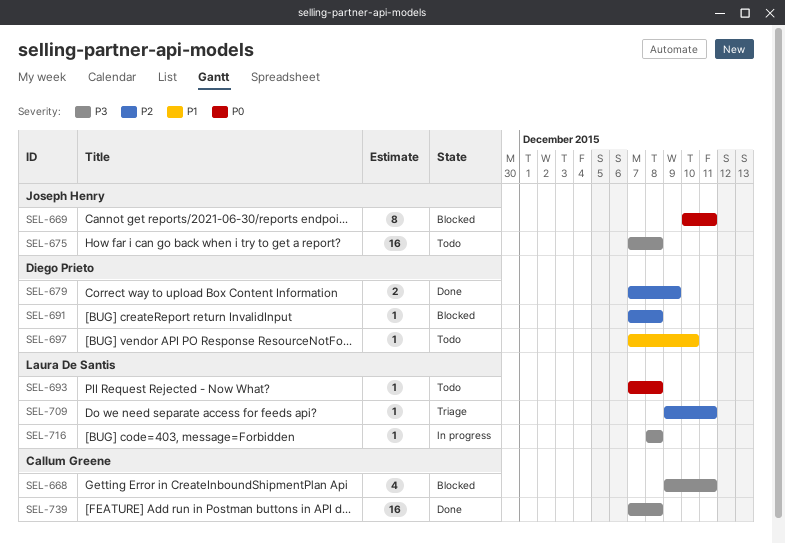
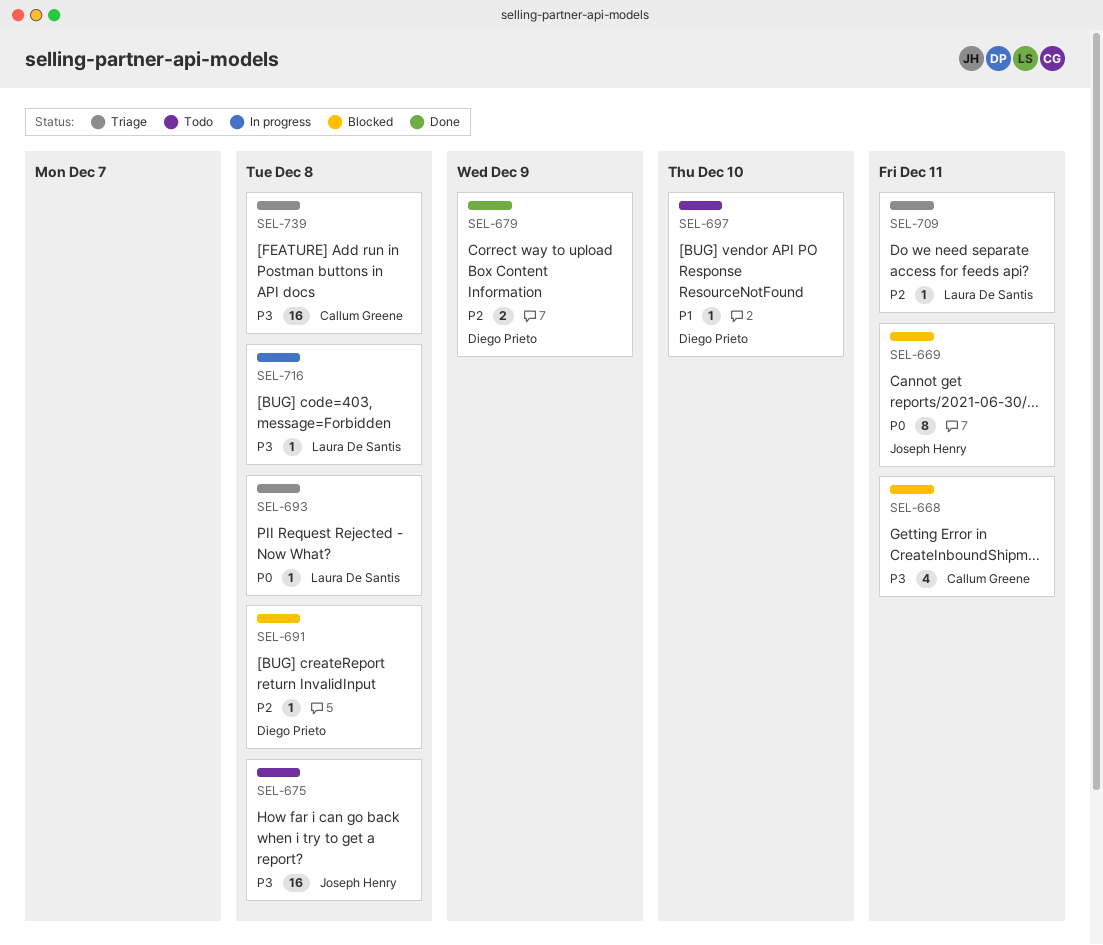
SEL-693, status: Todo -> Triage
SEL-739, status: Done -> Triage

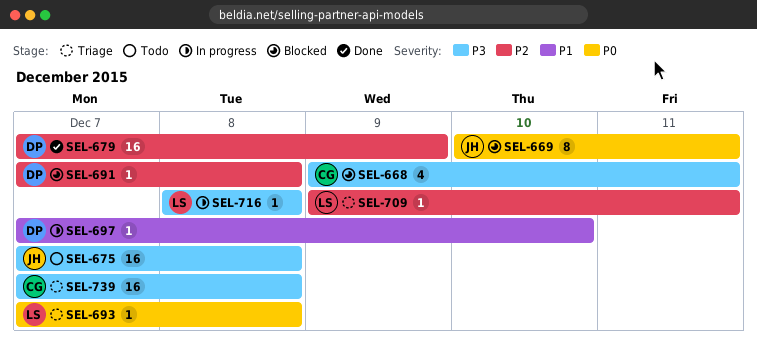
SEL-679, estimate: 2 -> 16
SEL-697, status: Todo -> In progress

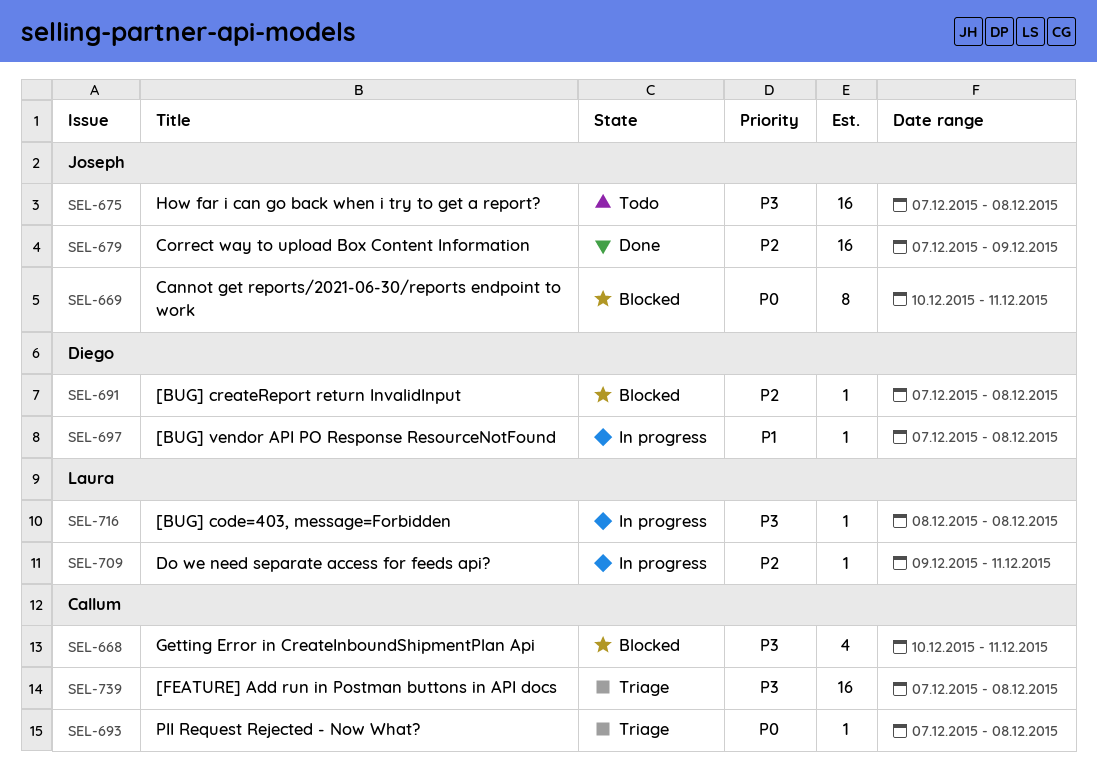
SEL-668, start: Dec 9 -> Dec 10
SEL-679, owner: Diego -> Joseph
SEL-693, owner: Laura -> Callum
SEL-697, due: Dec 10 -> Dec 8
SEL-709, status: Triage -> In progress

